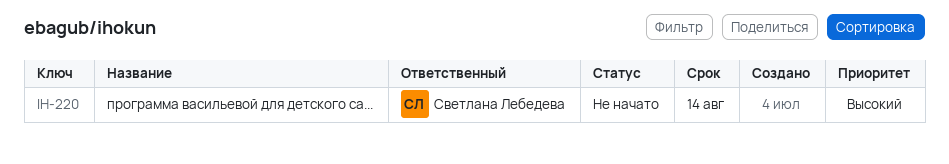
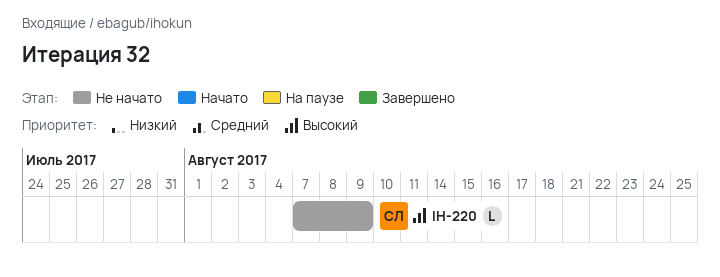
IH-220, due: Aug 14 -> Aug 9

